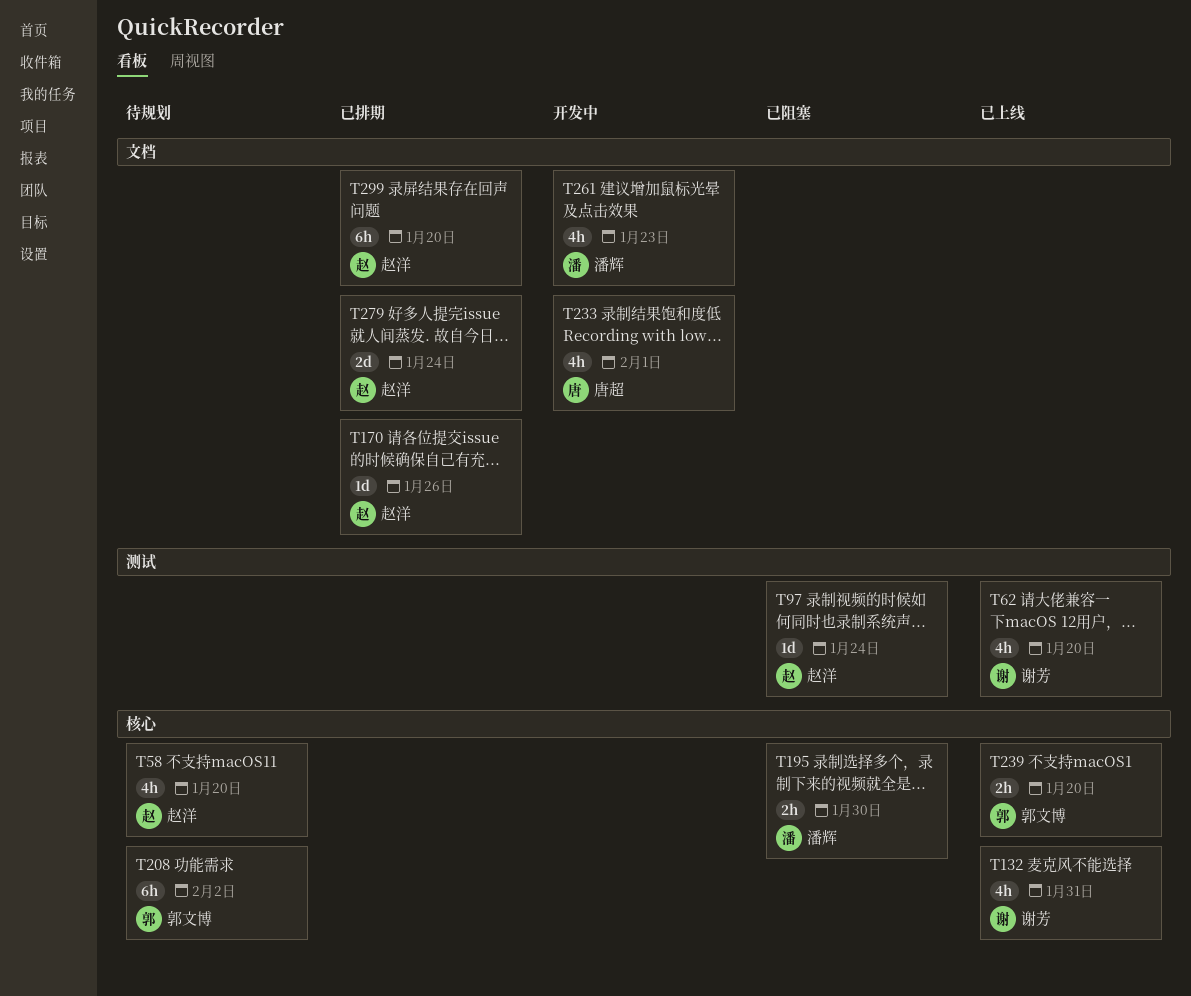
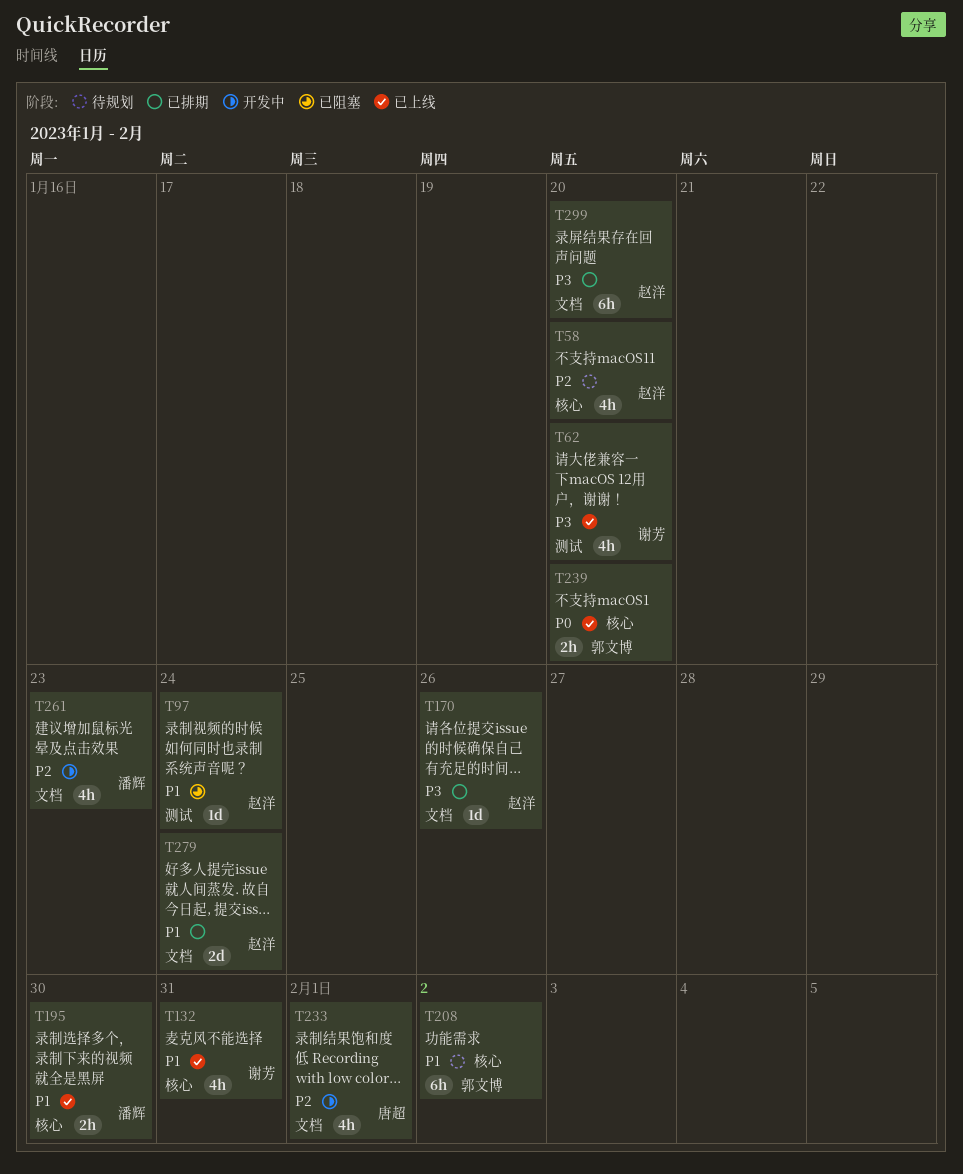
T195, status: 已阻塞 -> 已上线

